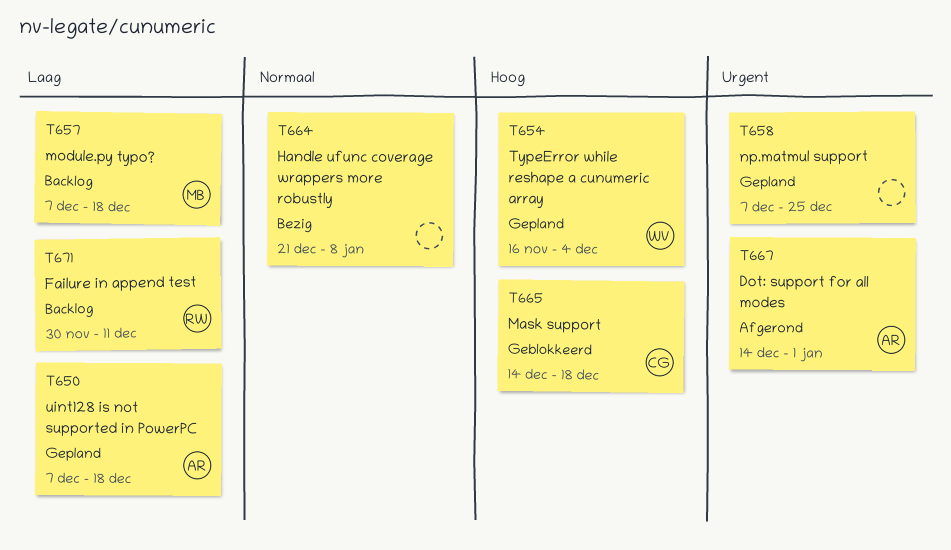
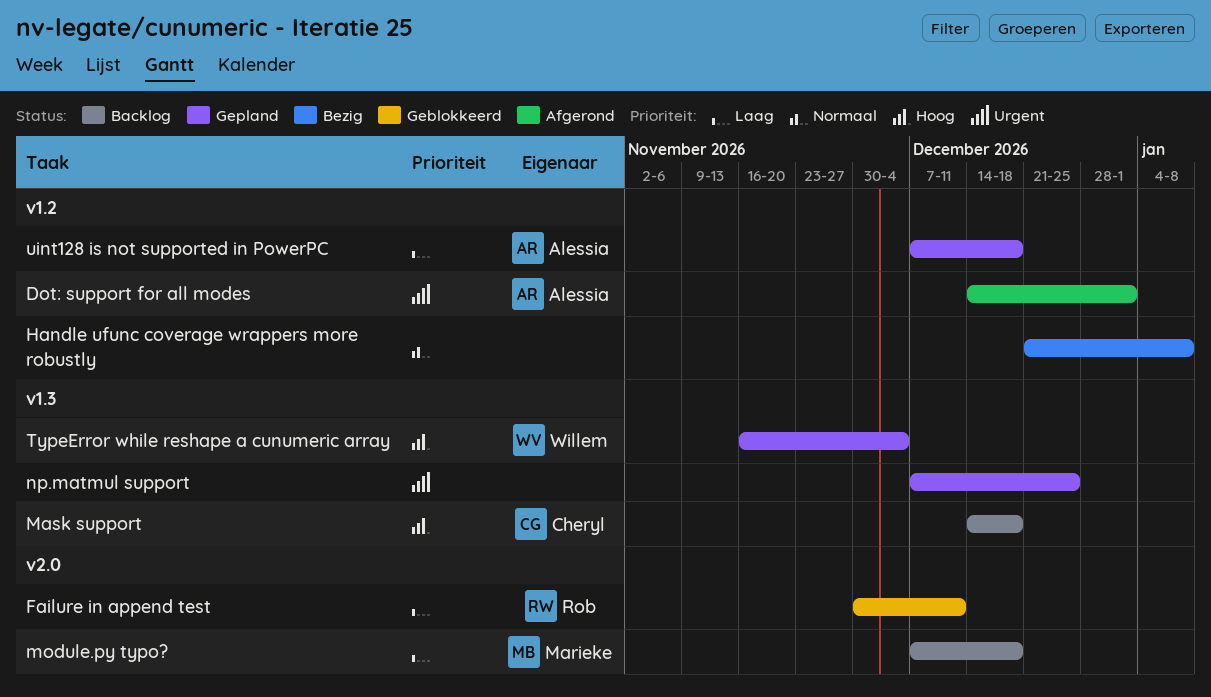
Failure in append test, status: Backlog -> Geblokkeerd
Mask support, status: Geblokkeerd -> Backlog

